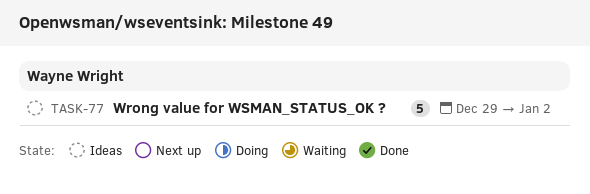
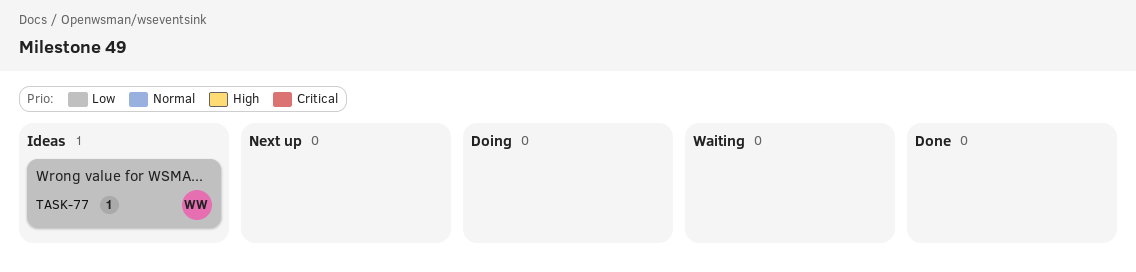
TASK-77, estimate: 5 -> 1

